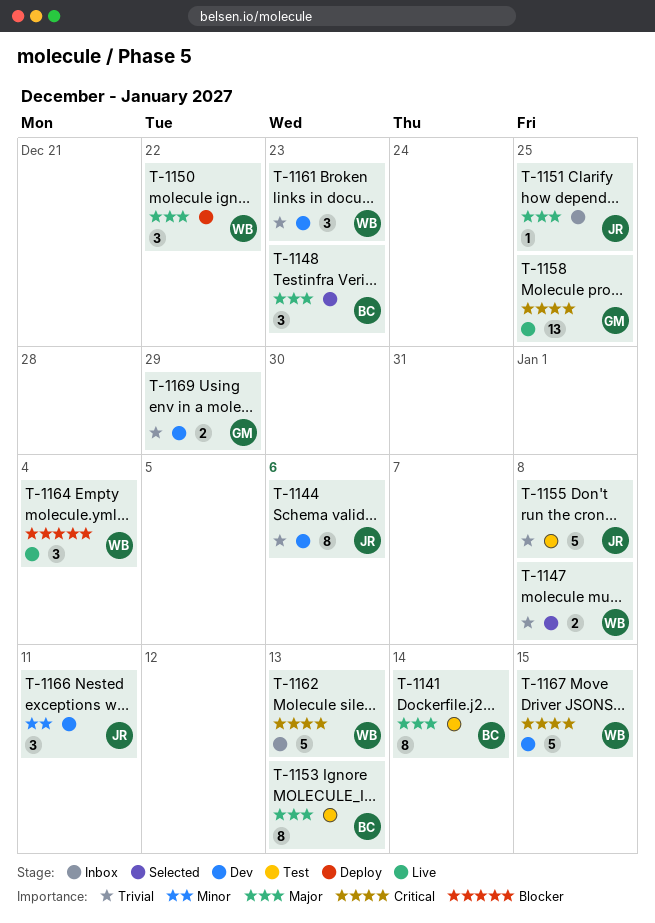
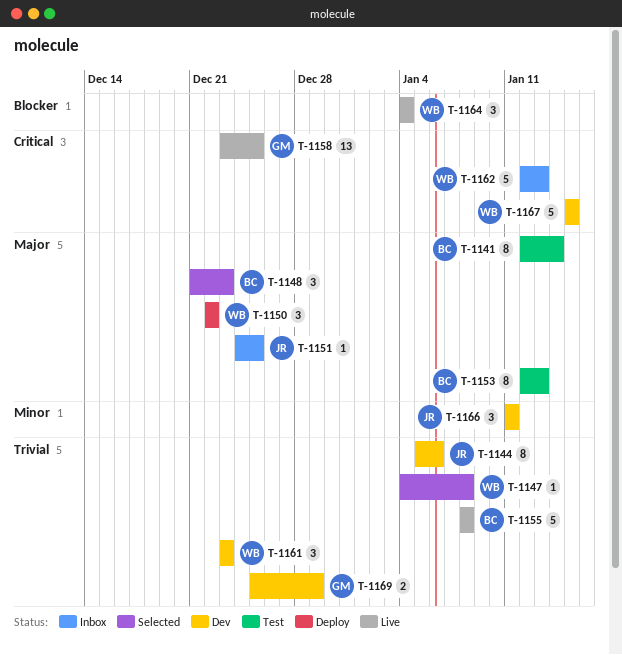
T-1147, estimate: 2 -> 1
T-1155, status: Test -> Live
T-1155, owner: JR -> BC

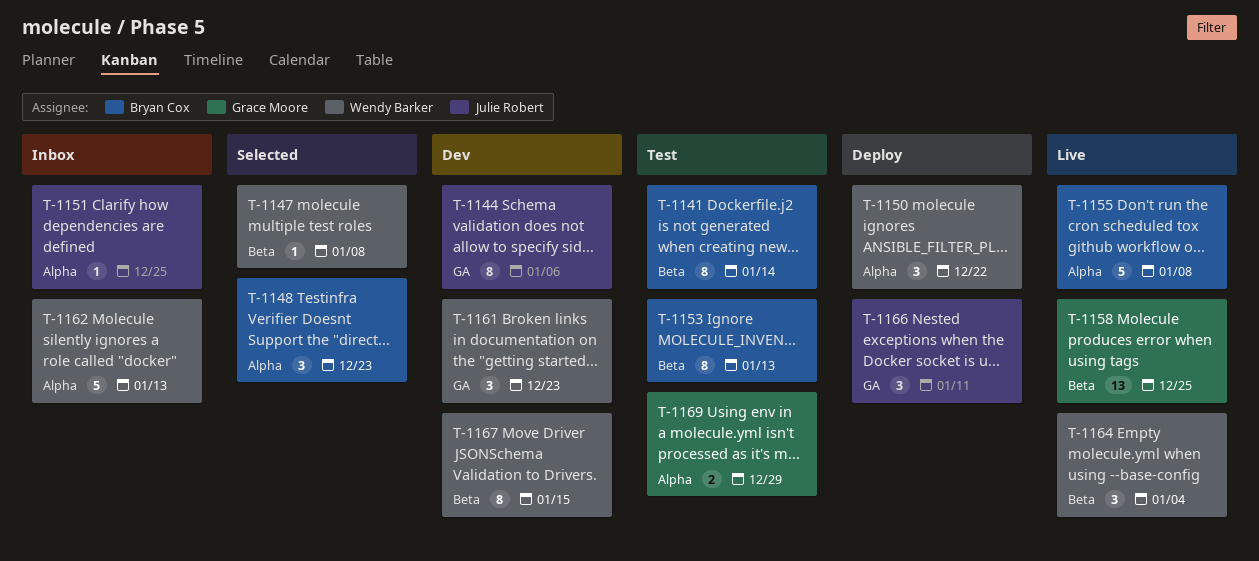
T-1166, status: Dev -> Deploy
T-1167, estimate: 5 -> 8
T-1169, status: Dev -> Test

